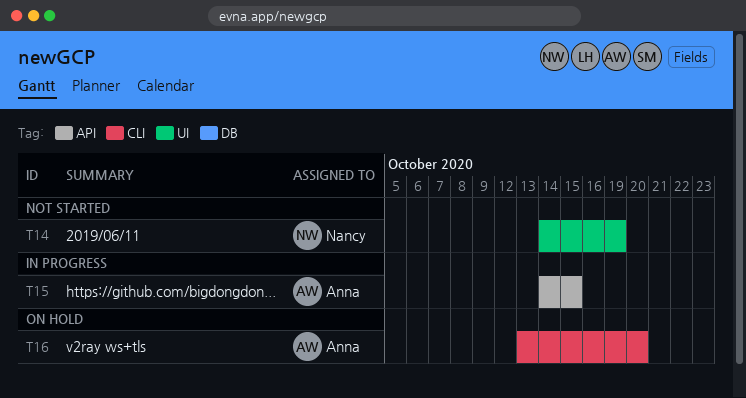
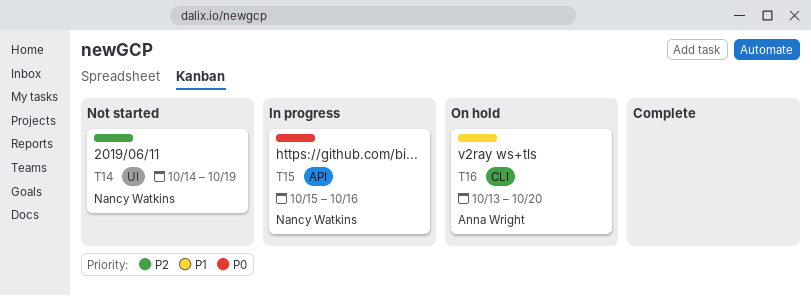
T15, owner: Anna Wright -> Nancy Watkins
T15, start: Oct 14 -> Oct 15
T15, due: Oct 15 -> Oct 16

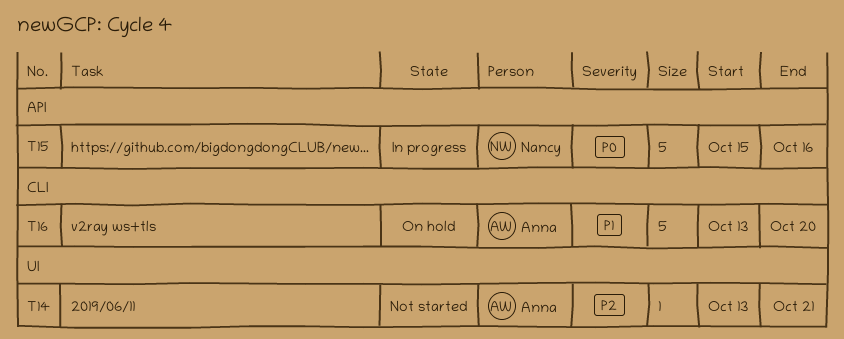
T14, owner: Nancy Watkins -> Anna Wright
T14, start: Oct 14 -> Oct 13
T14, due: Oct 19 -> Oct 21

